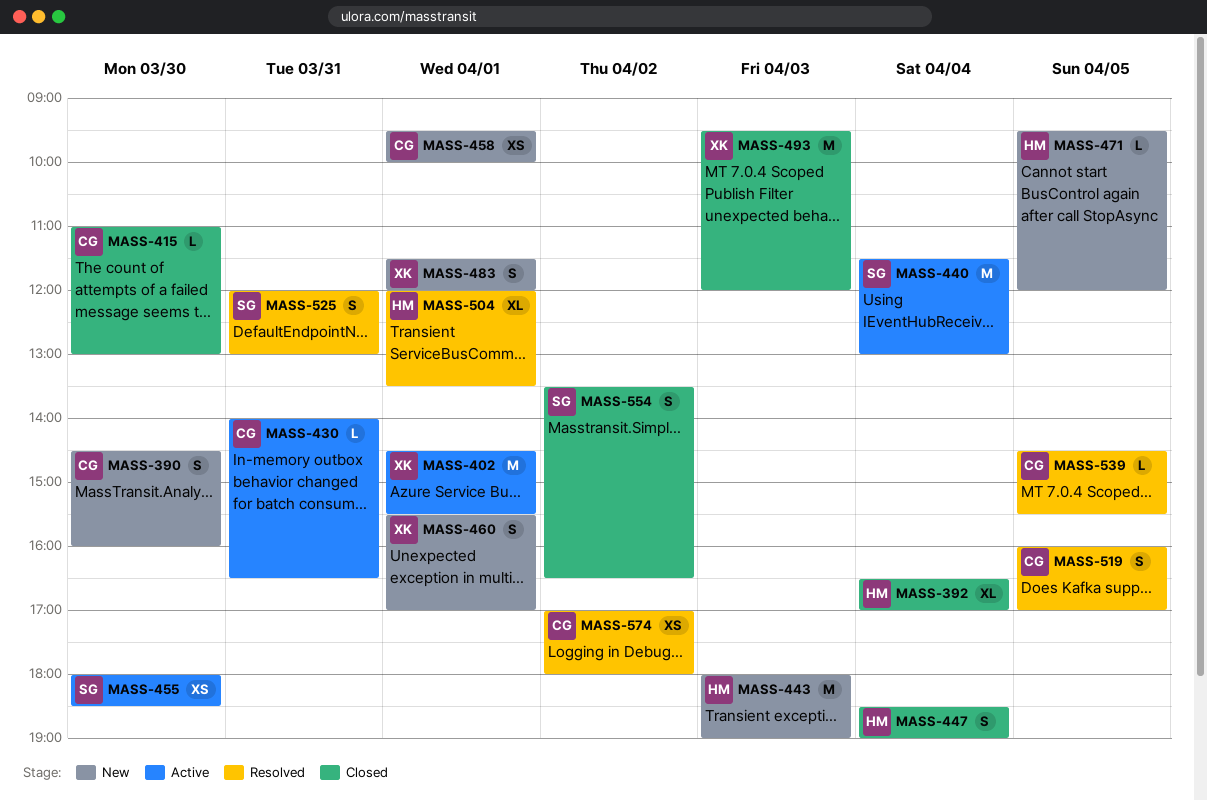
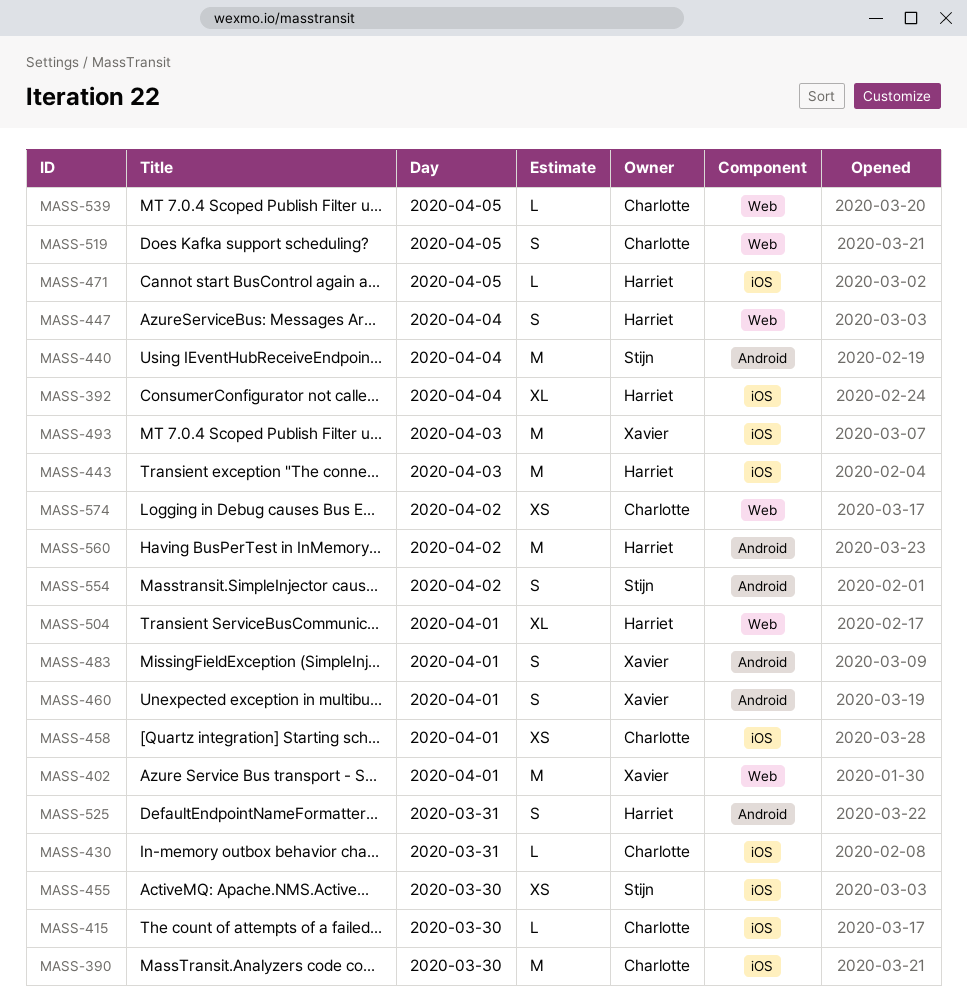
MASS-390, estimate: S -> M
MASS-525, owner: Stijn -> Harriet
MASS-560: none -> present

